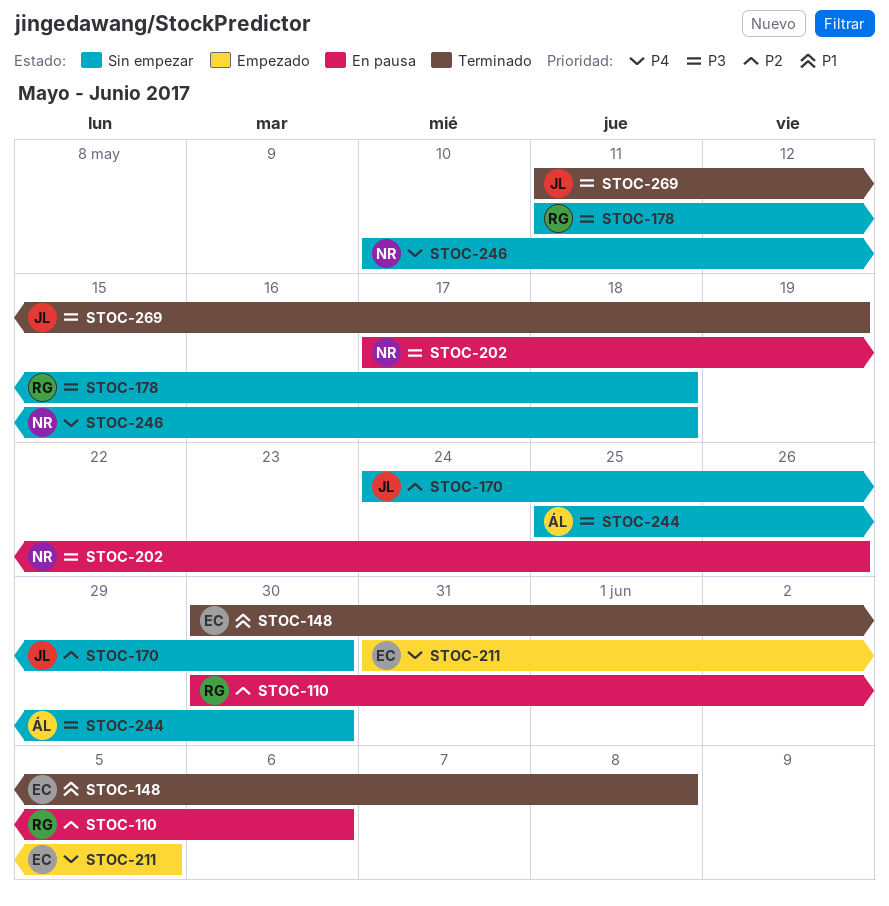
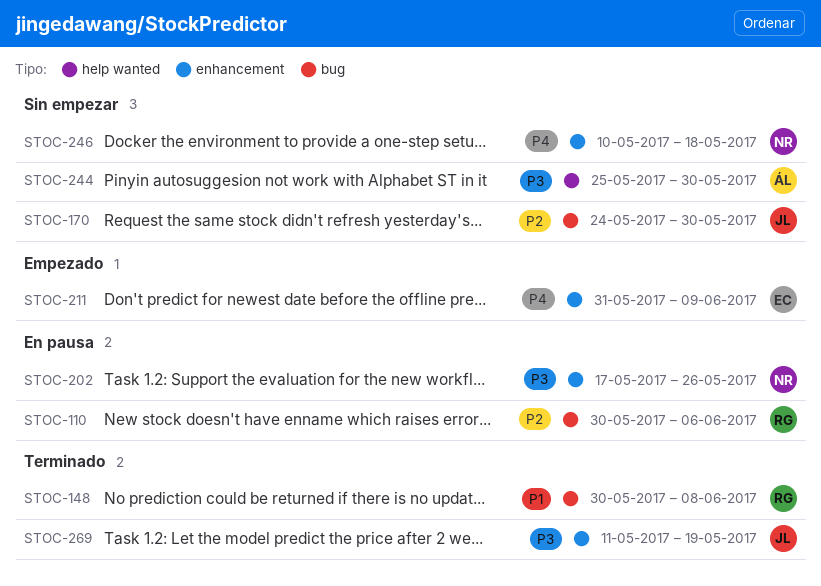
STOC-148, owner: EC -> RG
STOC-178: present -> none
STOC-211, due: Jun 5 -> Jun 9

